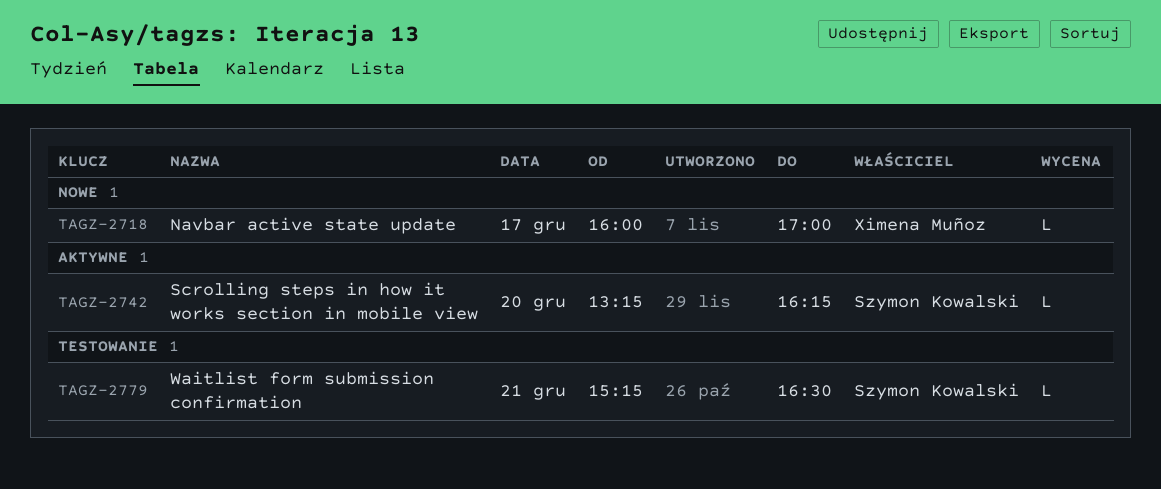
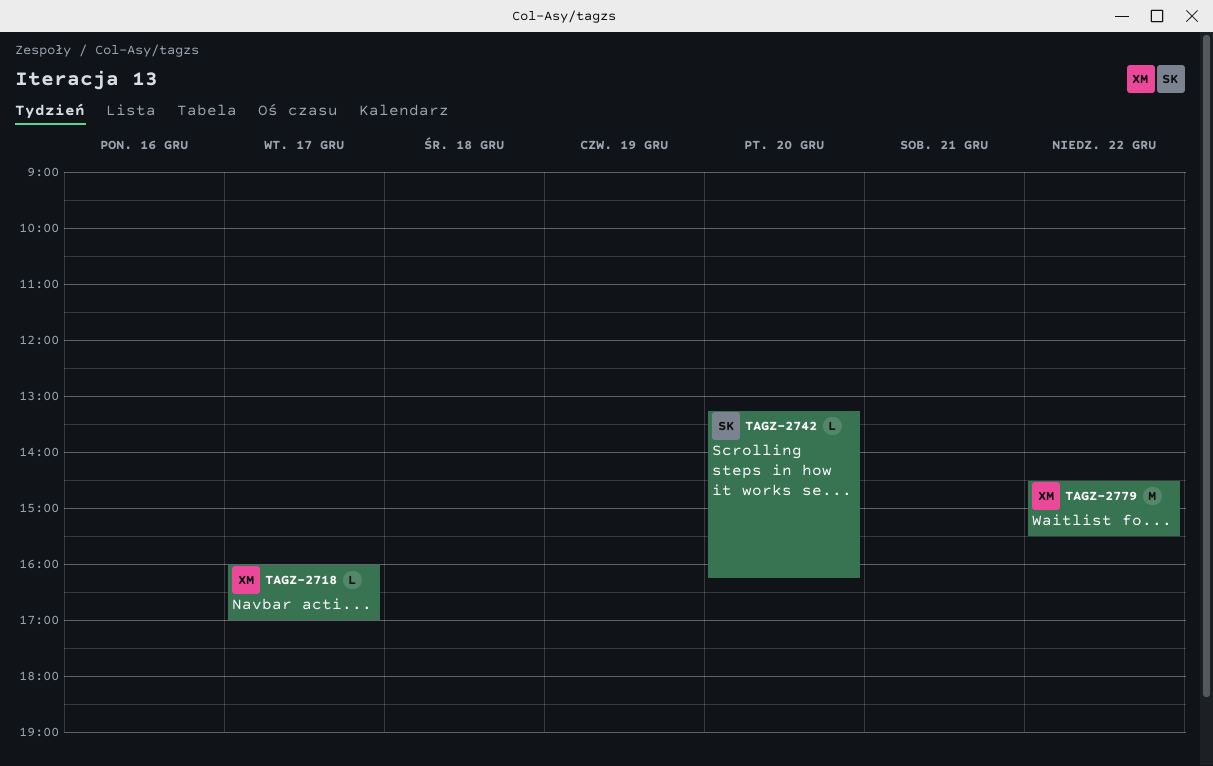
TAGZ-2779, owner: Szymon Kowalski -> Ximena Muñoz
TAGZ-2779, estimate: L -> M
TAGZ-2779, day: Dec 21 -> Dec 22
TAGZ-2779, begins: 15:15 -> 14:30
TAGZ-2779, ends: 16:30 -> 15:30

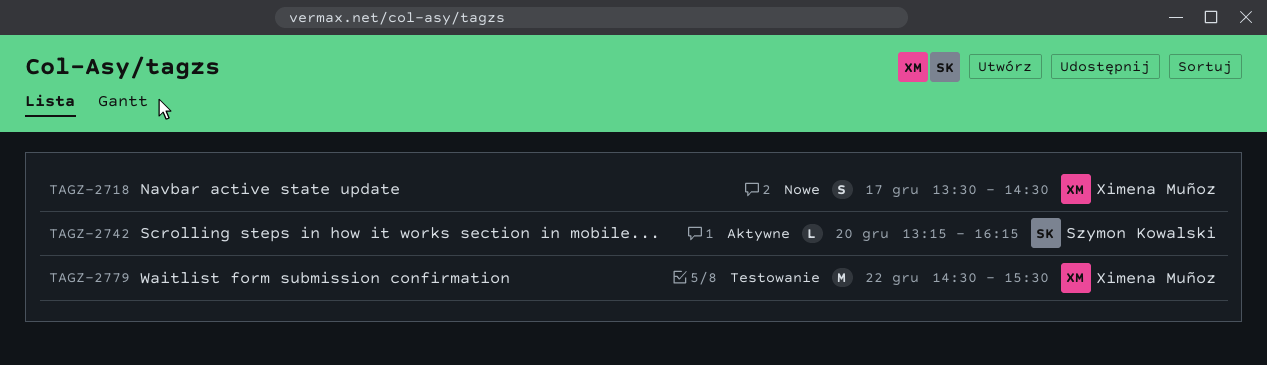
TAGZ-2718, estimate: L -> S
TAGZ-2718, begins: 16:00 -> 13:30
TAGZ-2718, ends: 17:00 -> 14:30

